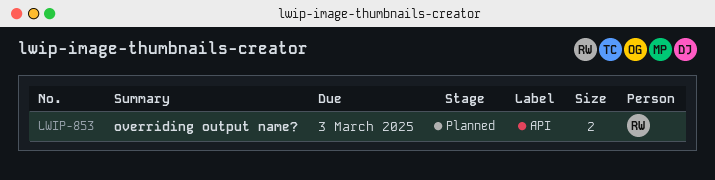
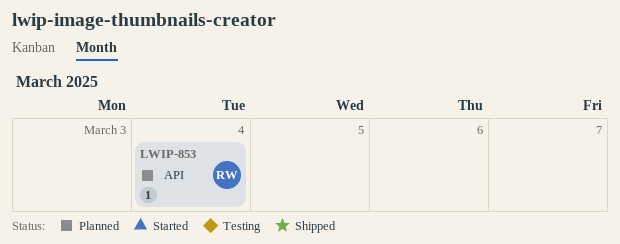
LWIP-853, estimate: 2 -> 1
LWIP-853, due: Mar 3 -> Mar 4

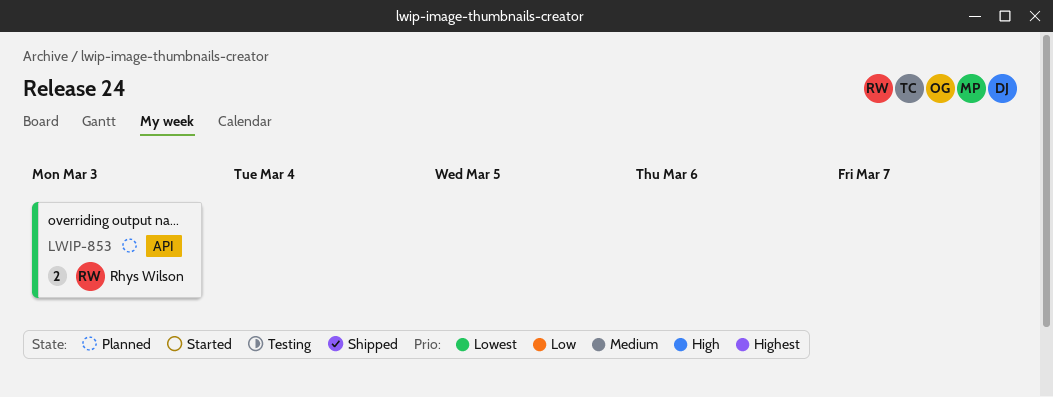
LWIP-853, estimate: 1 -> 2
LWIP-853, due: Mar 4 -> Mar 3

